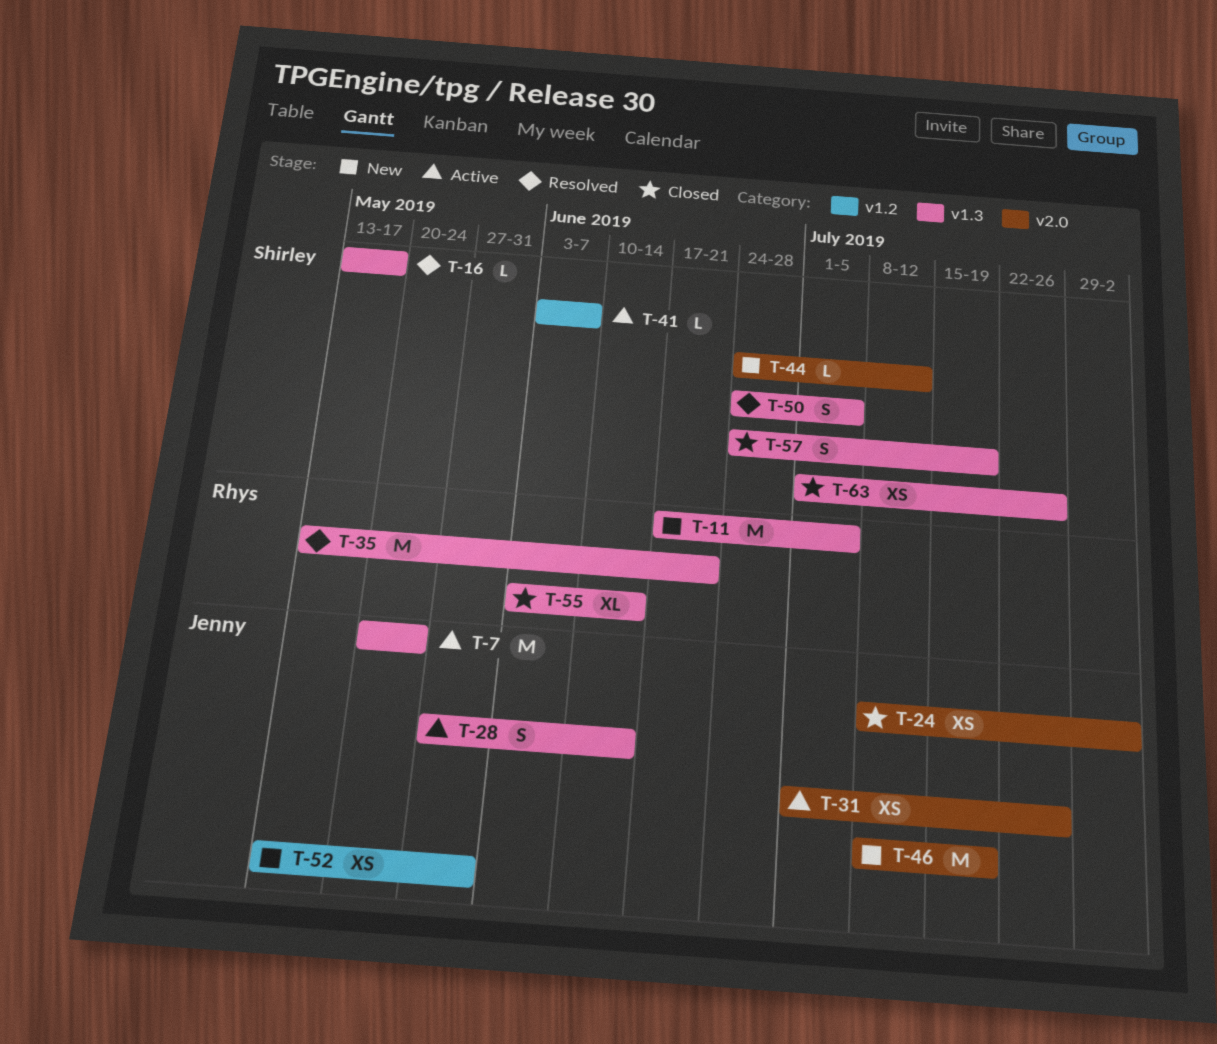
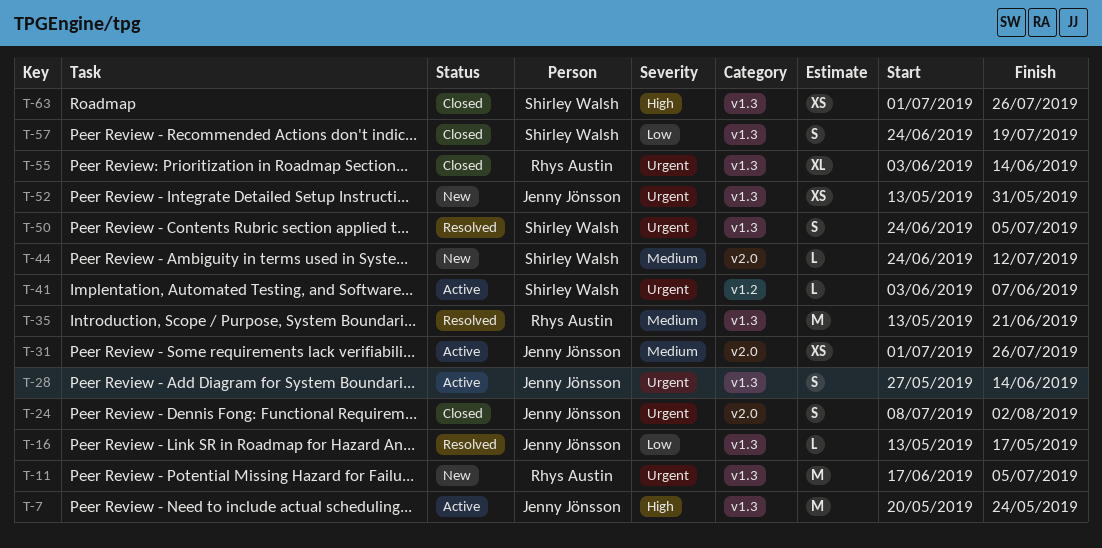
T-16, owner: Shirley Walsh -> Jenny Jönsson
T-24, estimate: XS -> S
T-46: present -> none
T-52, label: v1.2 -> v1.3

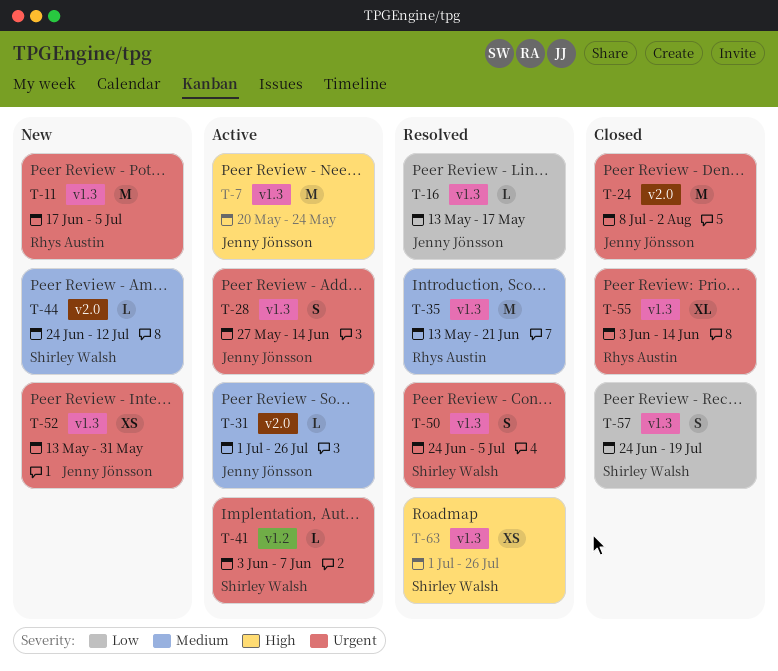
T-24, estimate: S -> M
T-31, estimate: XS -> L
T-63, status: Closed -> Resolved

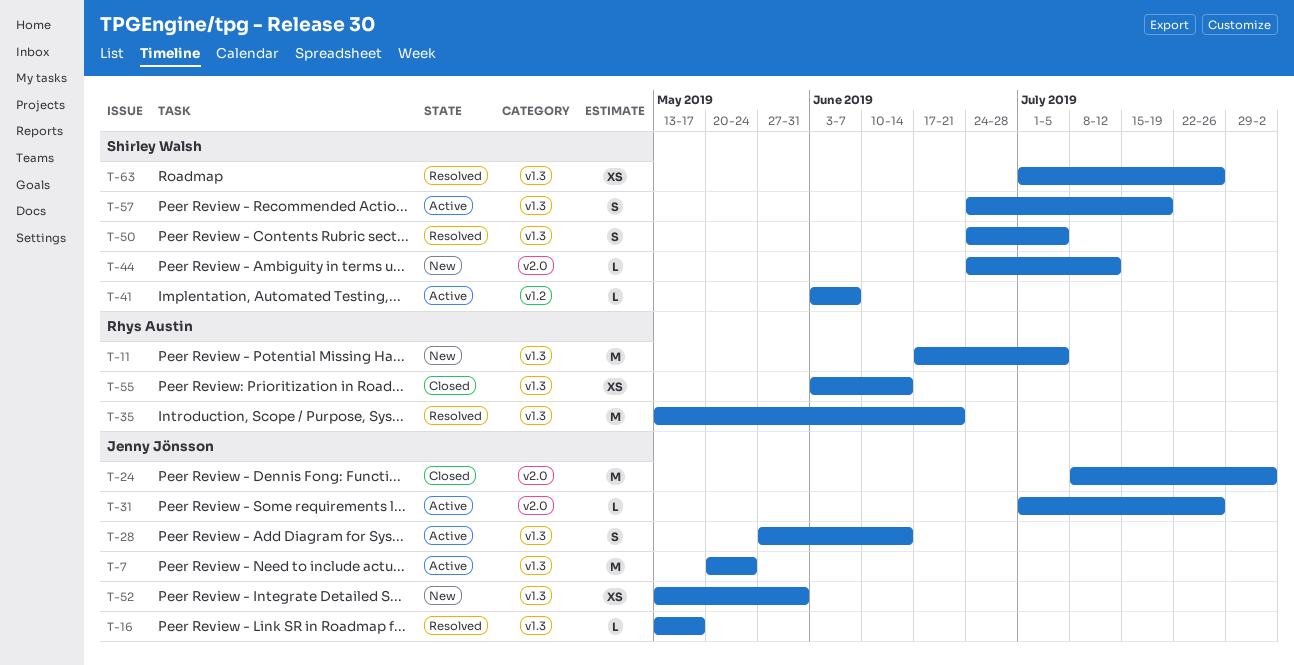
T-55, estimate: XL -> XS
T-57, status: Closed -> Active

